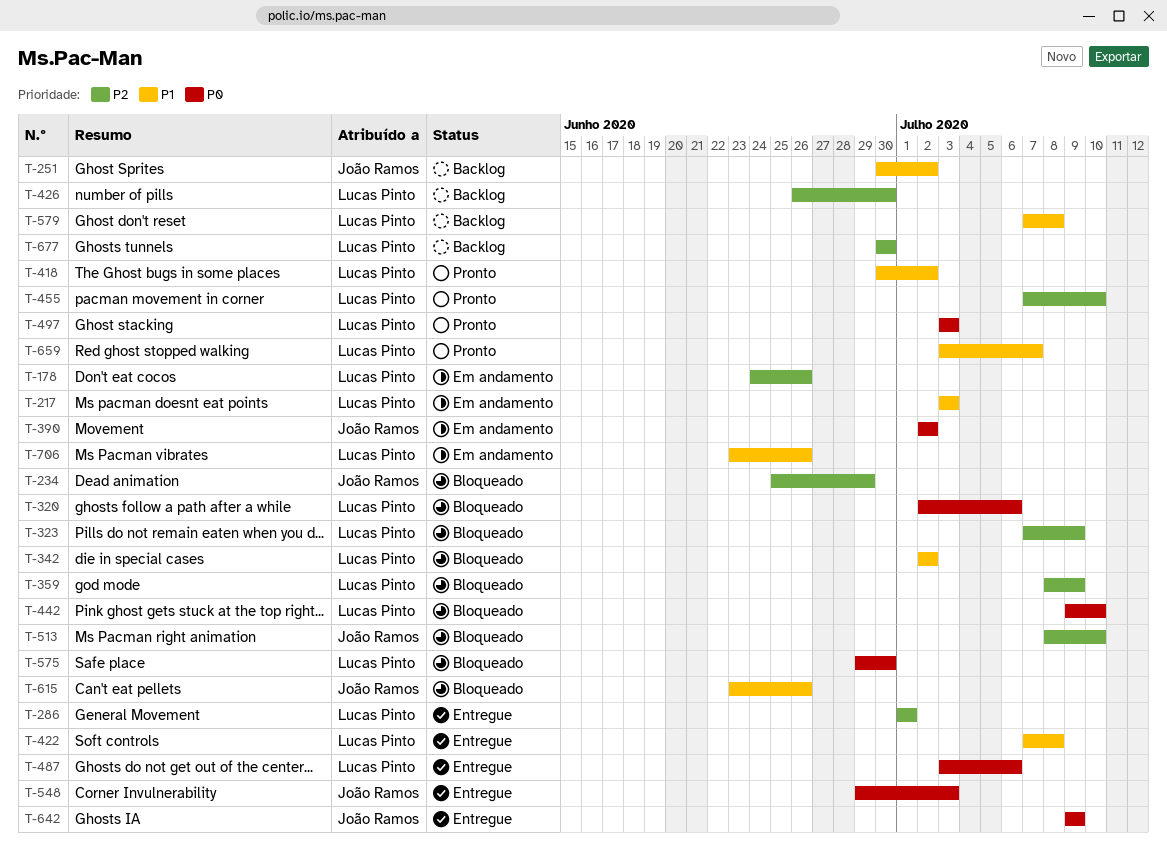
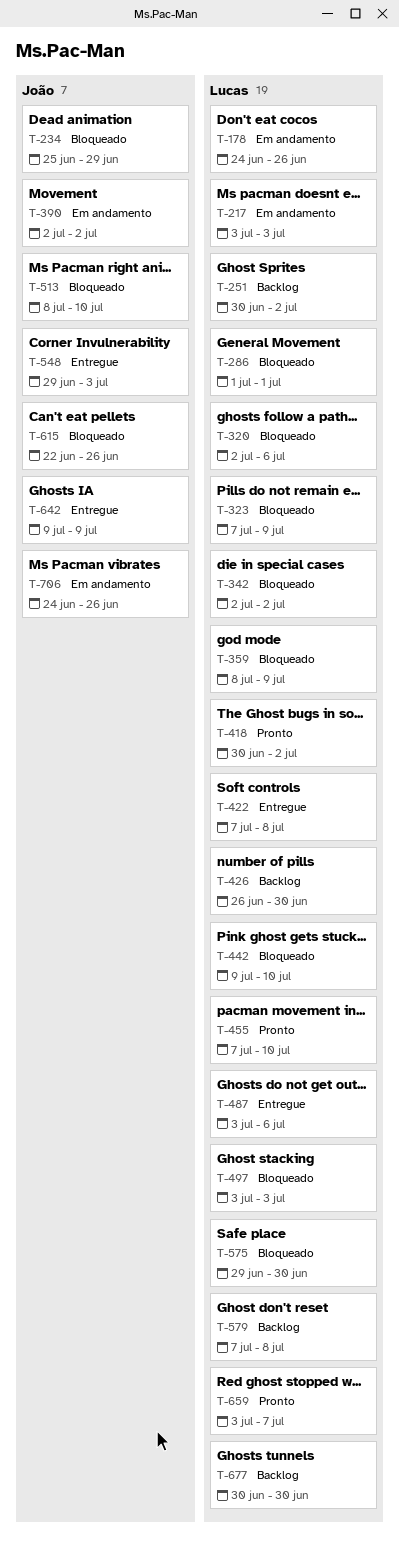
T-251, owner: João Ramos -> Lucas Pinto
T-286, status: Entregue -> Bloqueado
T-497, status: Pronto -> Bloqueado
T-615, start: Jun 23 -> Jun 22
T-706, owner: Lucas Pinto -> João Ramos
T-706, start: Jun 23 -> Jun 24

